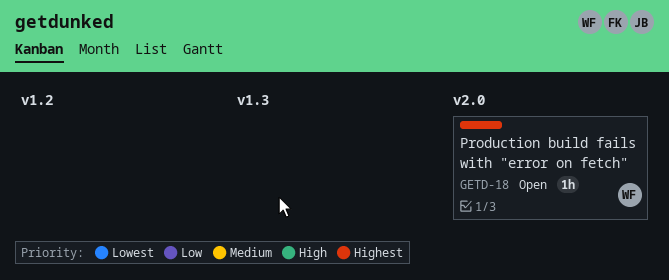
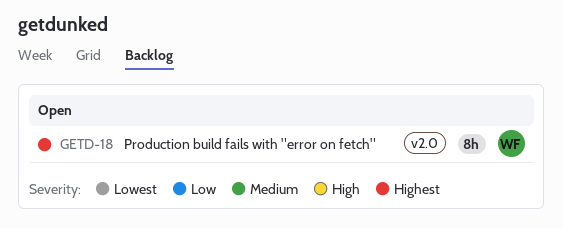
GETD-18, estimate: 1h -> 8h

